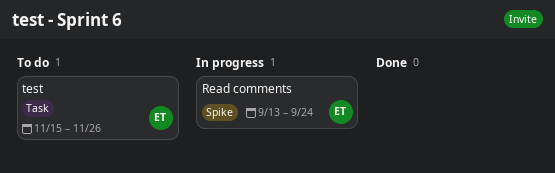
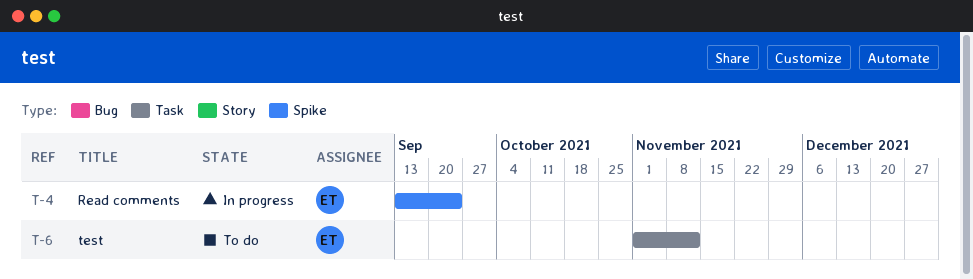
test, start: Nov 15 -> Nov 1
test, due: Nov 26 -> Nov 12

